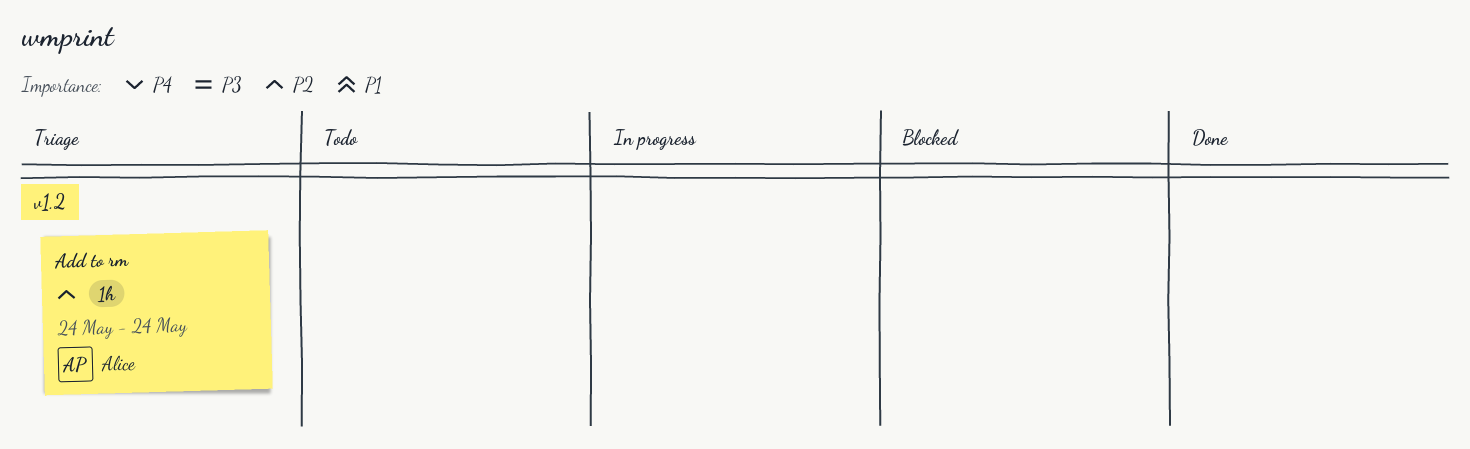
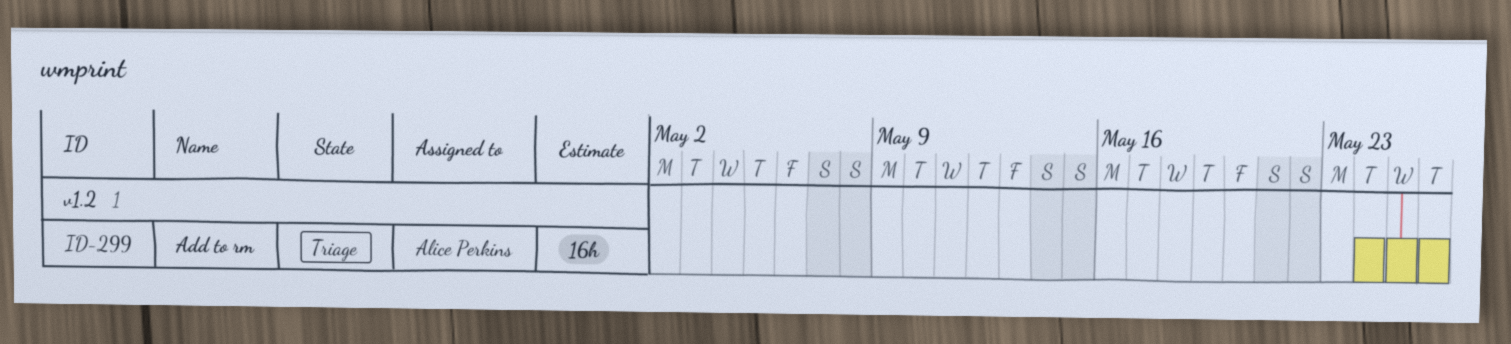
Add to rm, estimate: 1h -> 16h
Add to rm, due: May 24 -> May 26

